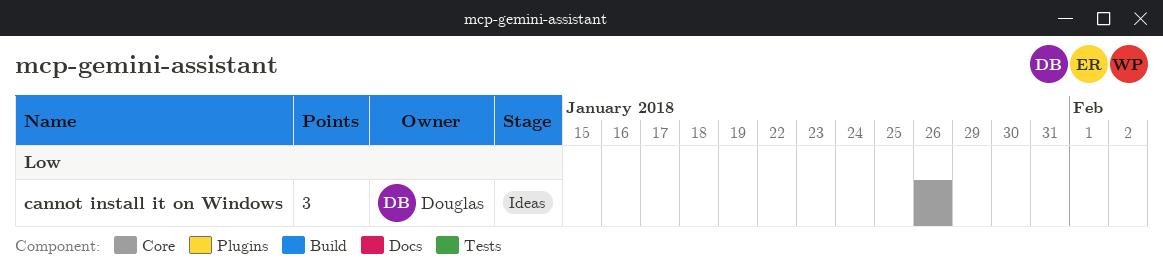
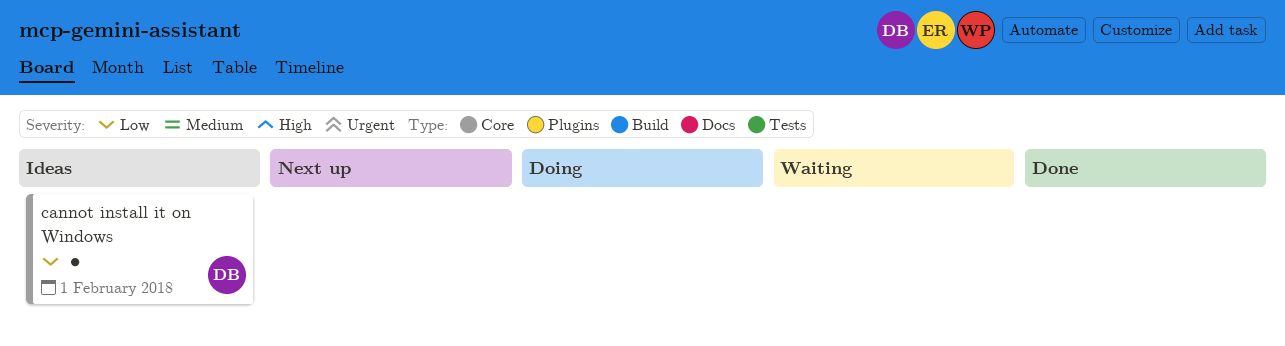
cannot install it on Windows, estimate: 3 -> 1
cannot install it on Windows, due: Jan 26 -> Feb 1

